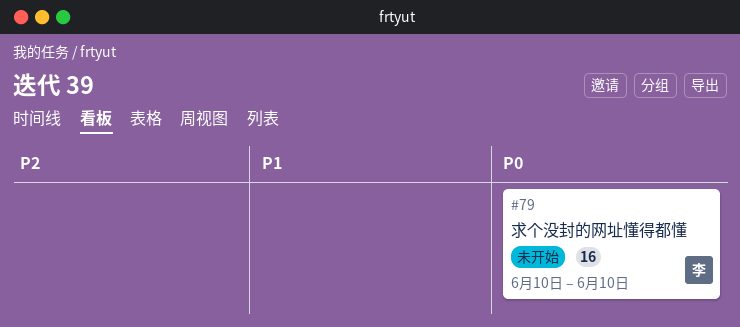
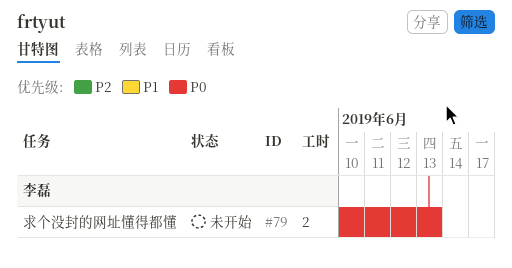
#79, estimate: 16 -> 2
#79, due: Jun 10 -> Jun 13

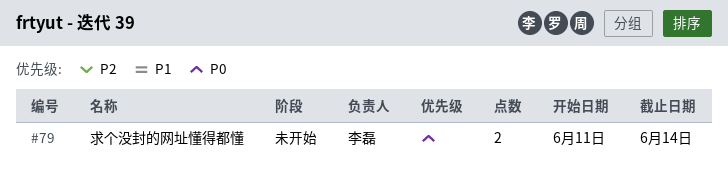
#79, start: Jun 10 -> Jun 11
#79, due: Jun 13 -> Jun 14

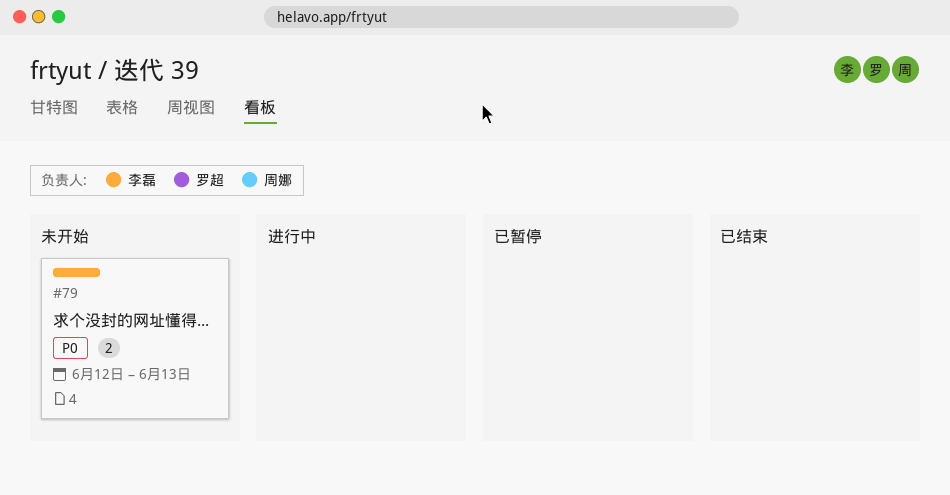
#79, start: Jun 11 -> Jun 12
#79, due: Jun 14 -> Jun 13

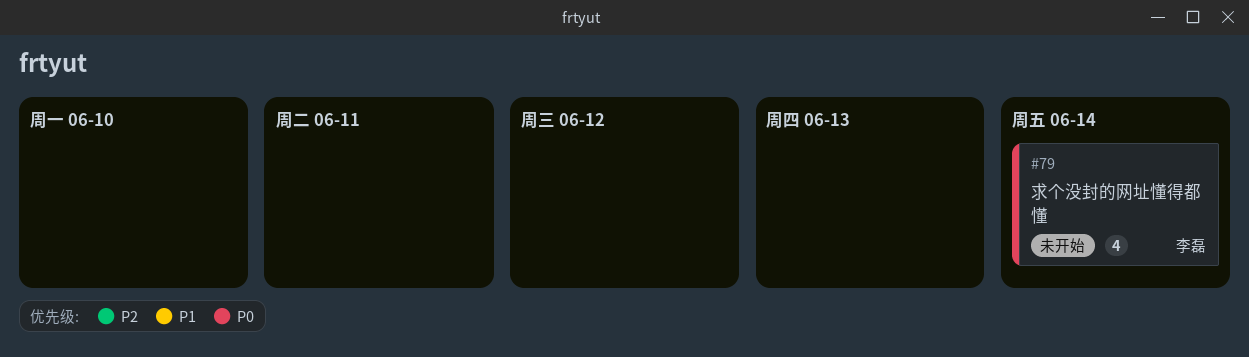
#79, estimate: 2 -> 4
#79, due: Jun 13 -> Jun 14

